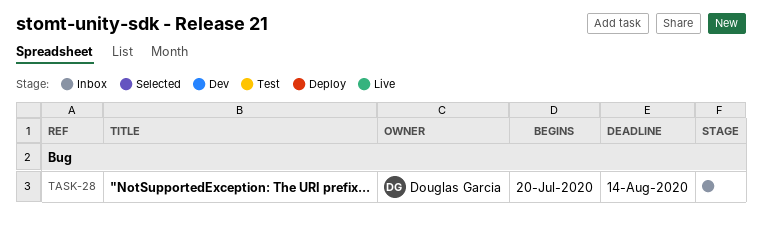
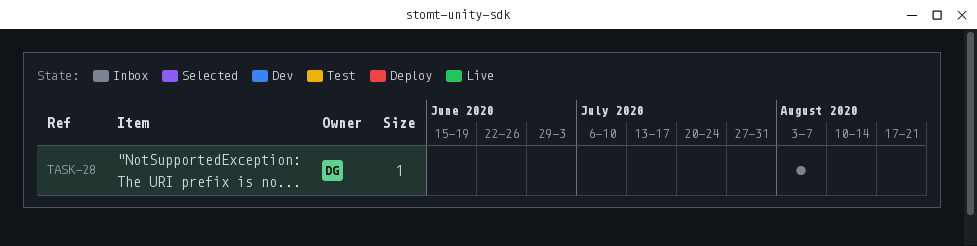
TASK-28, start: Jul 20 -> Aug 3
TASK-28, due: Aug 14 -> Aug 7

